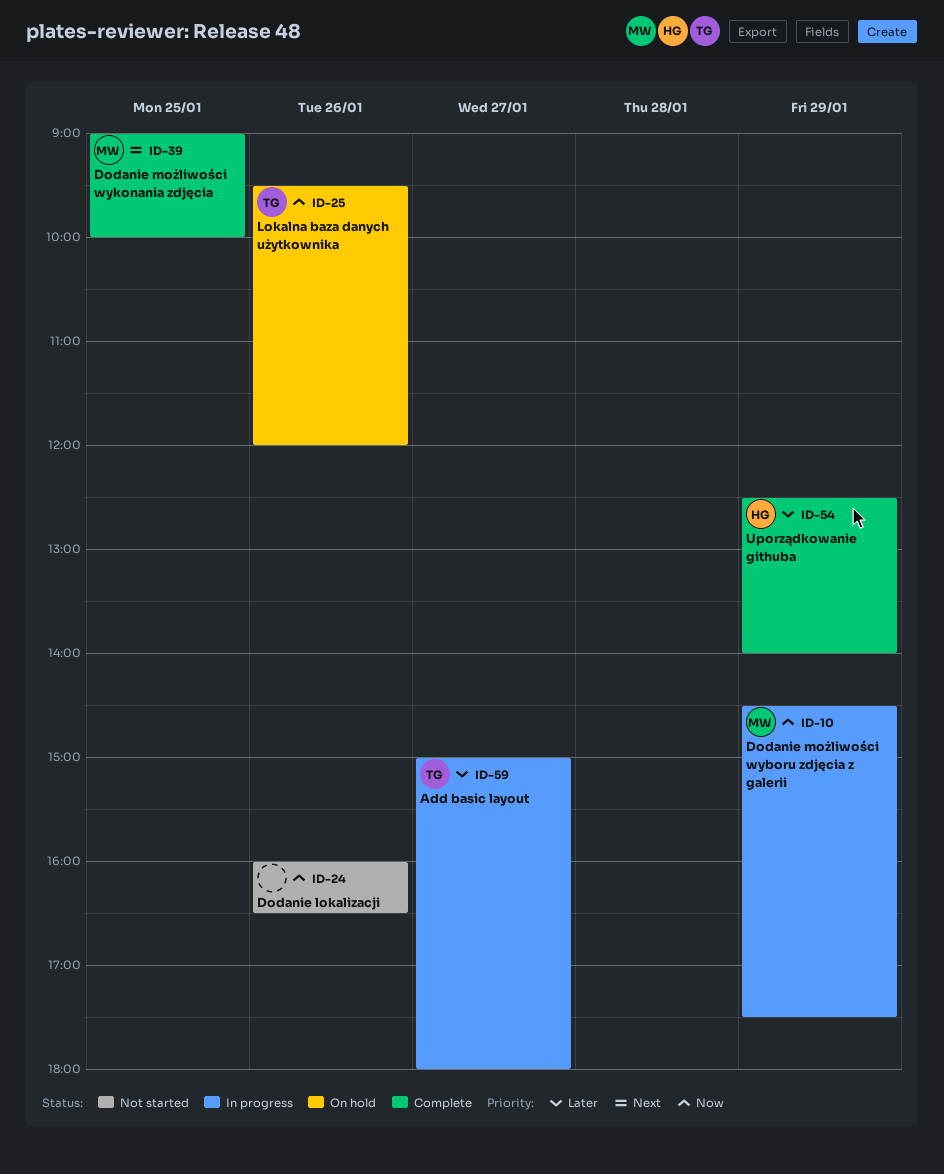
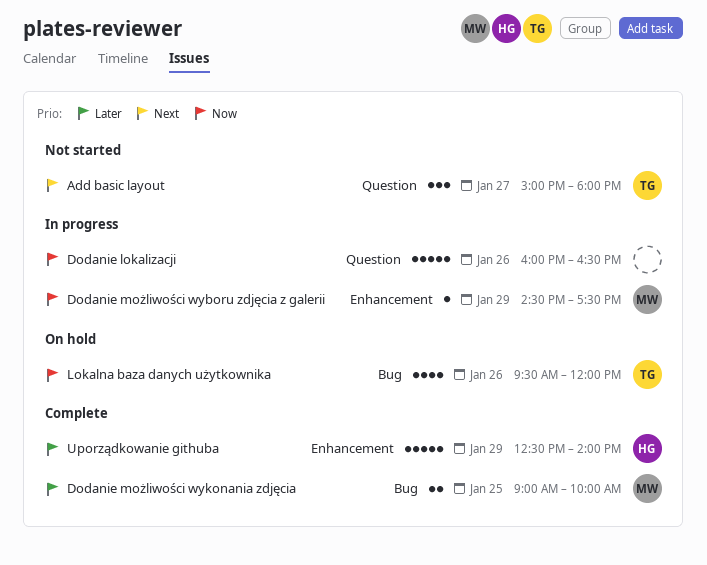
Add basic layout, status: In progress -> Not started
Add basic layout, priority: Later -> Next
Dodanie lokalizacji, status: Not started -> In progress
Dodanie możliwości wykonania zdjęcia, priority: Next -> Later

